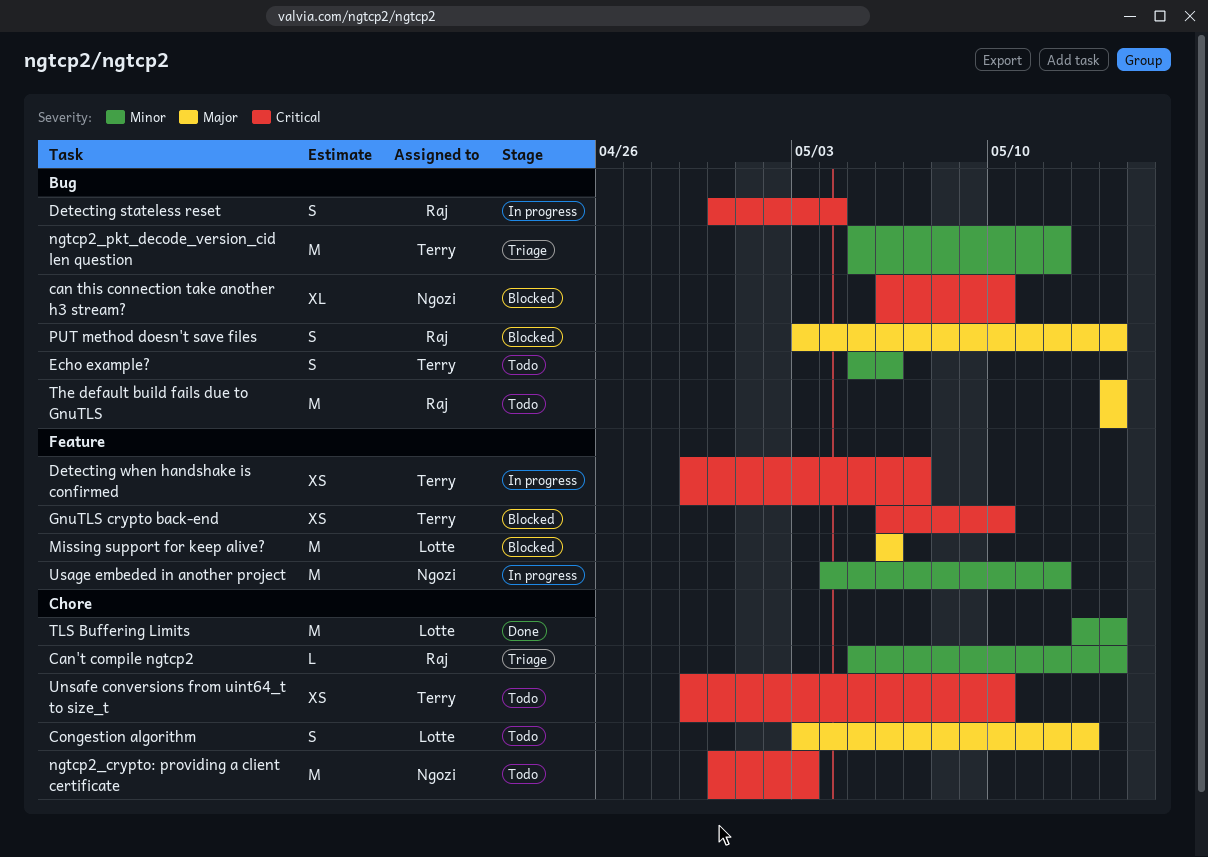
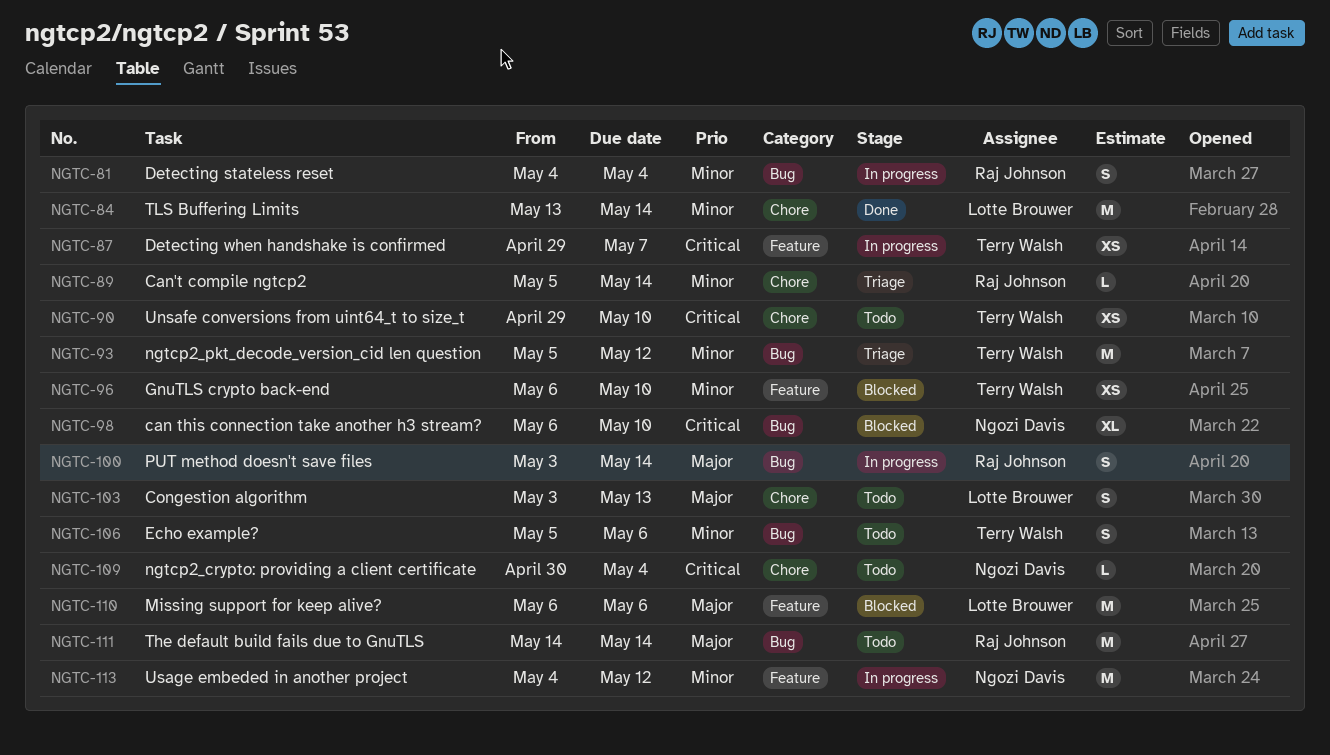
Detecting stateless reset, priority: Critical -> Minor
Detecting stateless reset, start: Apr 30 -> May 4
GnuTLS crypto back-end, priority: Critical -> Minor
ngtcp2_crypto: providing a client certificate, estimate: M -> L
ngtcp2_crypto: providing a client certificate, due: May 3 -> May 4
PUT method doesn't save files, status: Blocked -> In progress

